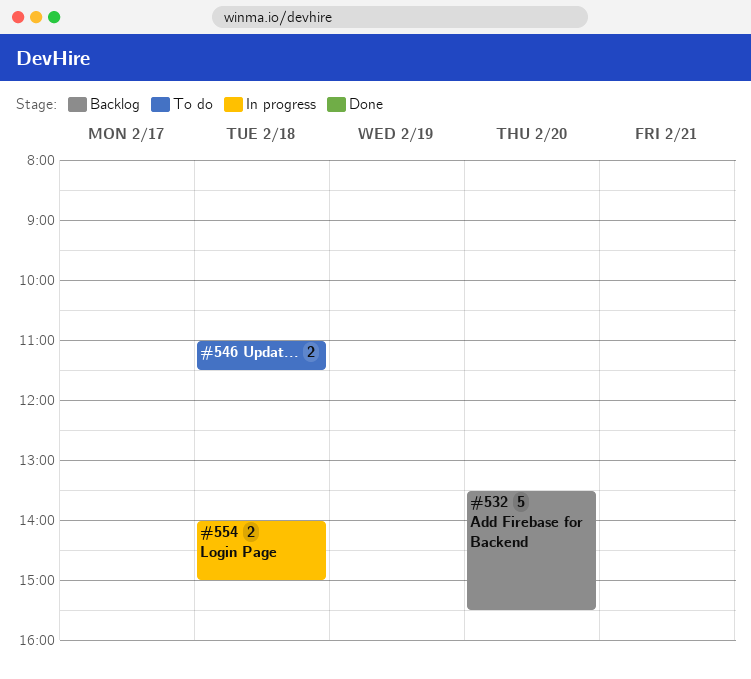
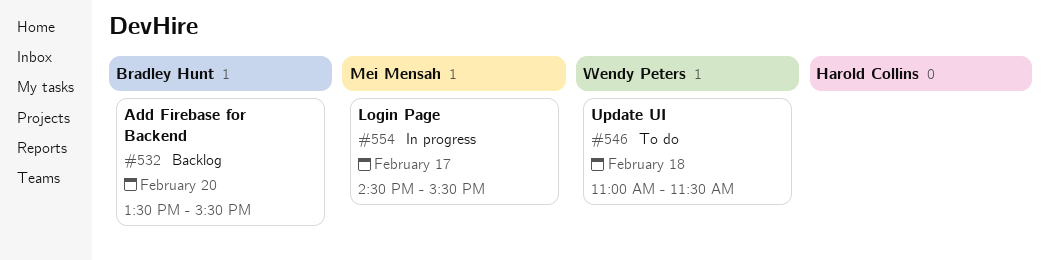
#554, day: Feb 18 -> Feb 17
#554, begins: 14:00 -> 14:30
#554, ends: 15:00 -> 15:30

